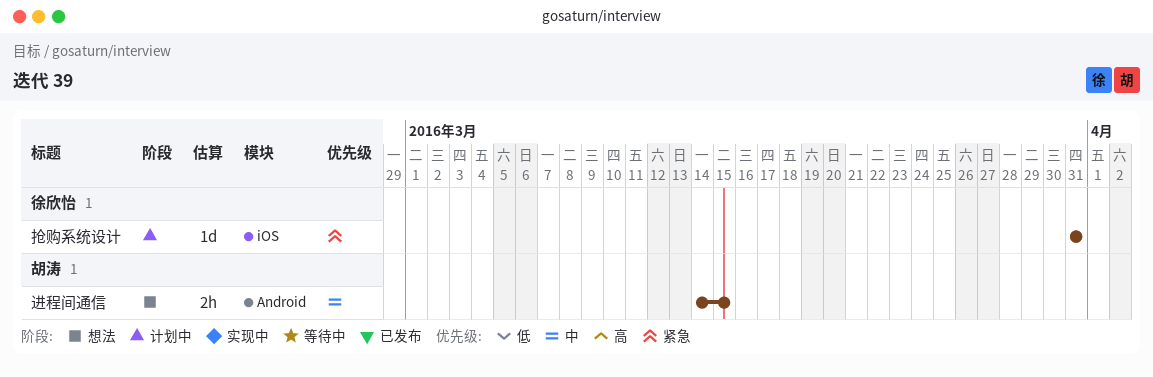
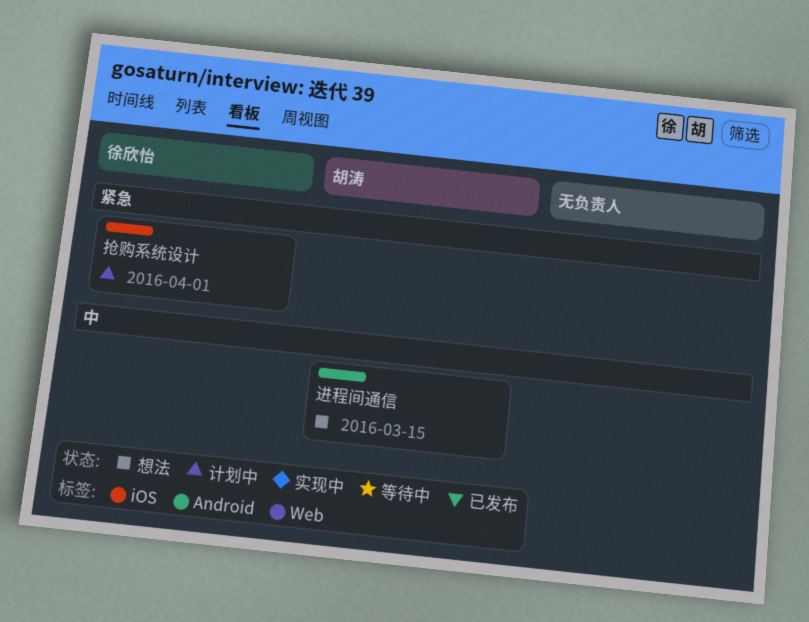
抢购系统设计, due: Mar 31 -> Apr 1

